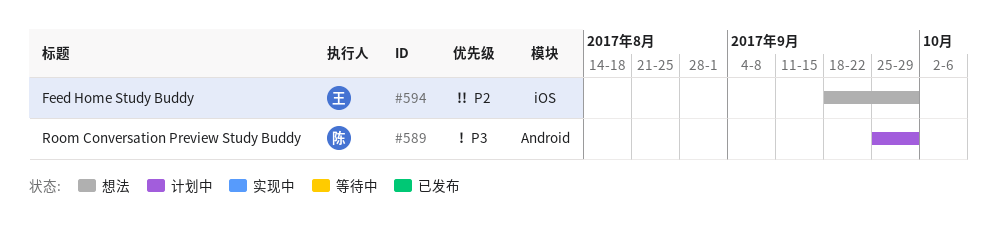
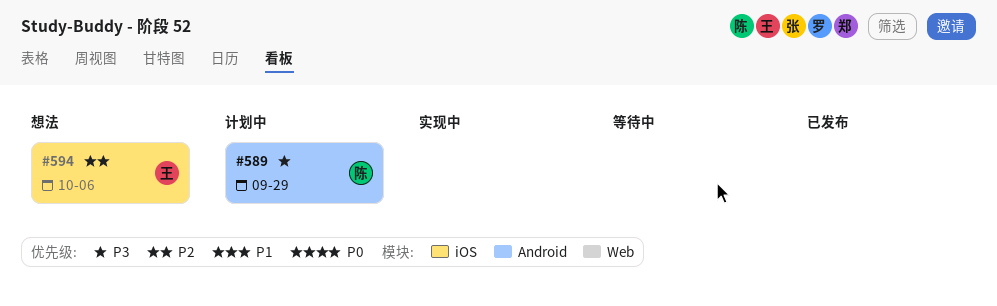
#594, due: Sep 29 -> Oct 6

